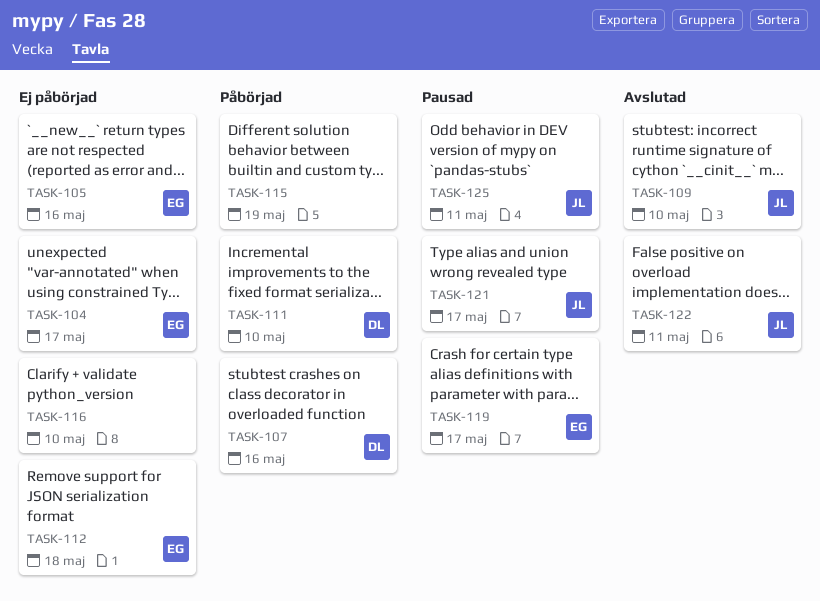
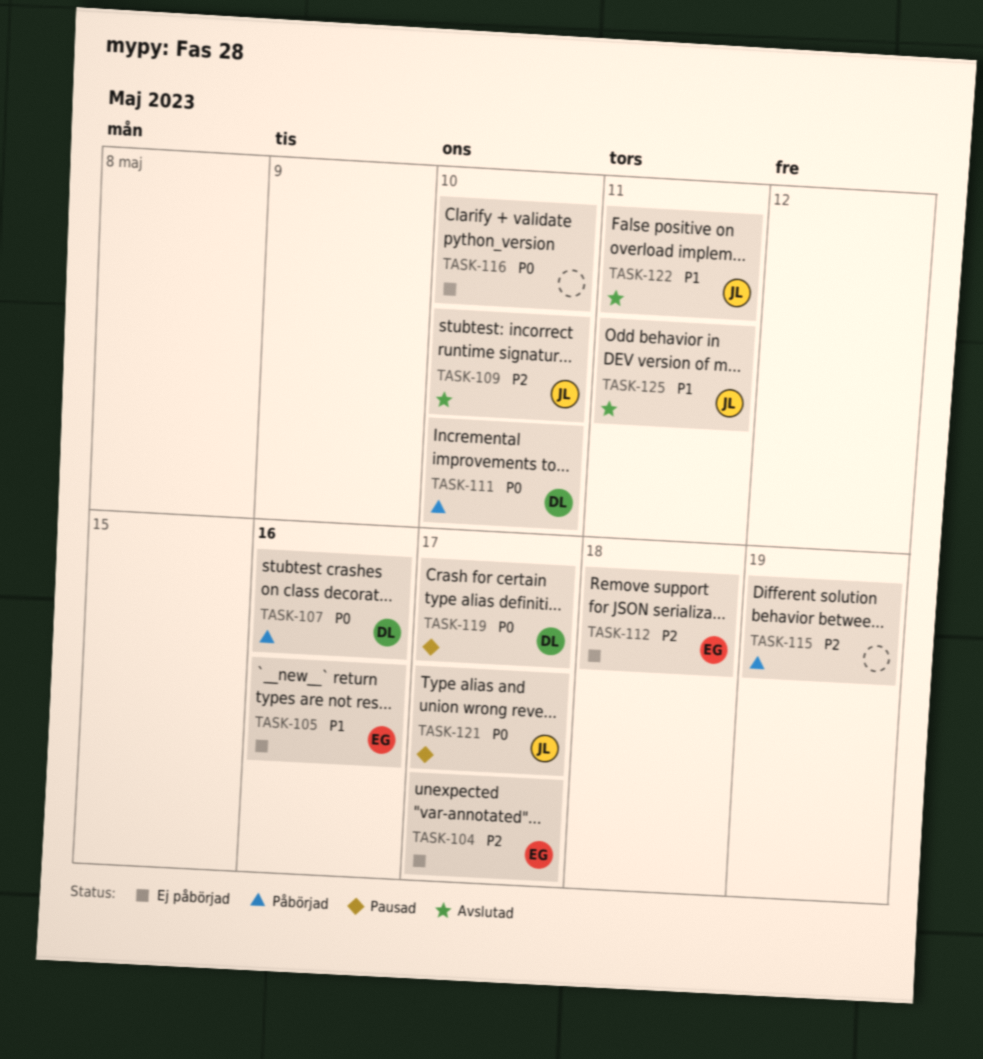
TASK-119, owner: EG -> DL
TASK-125, status: Pausad -> Avslutad

